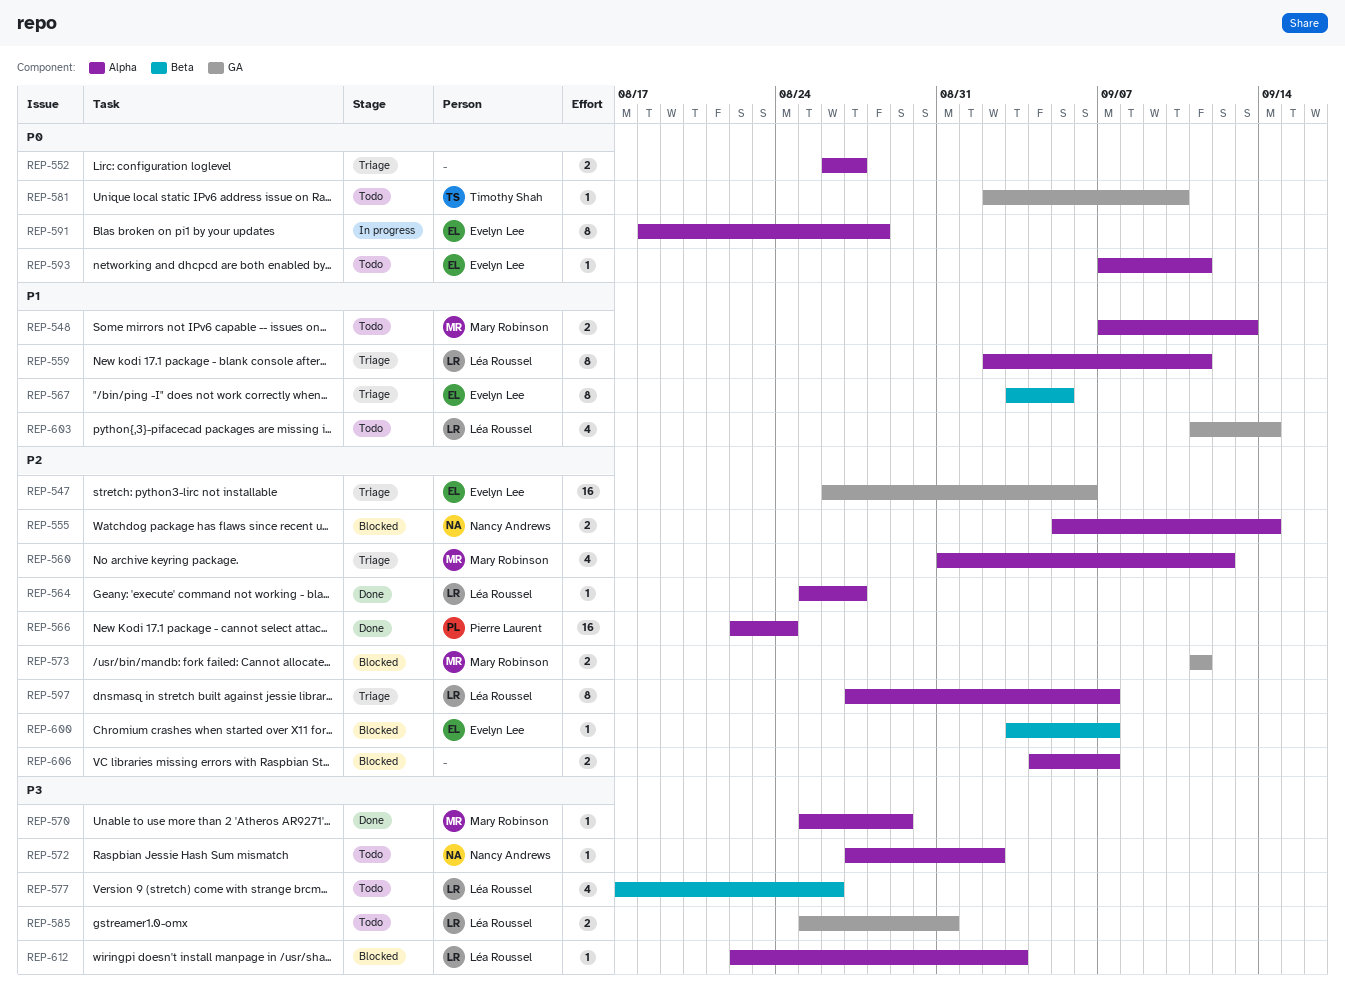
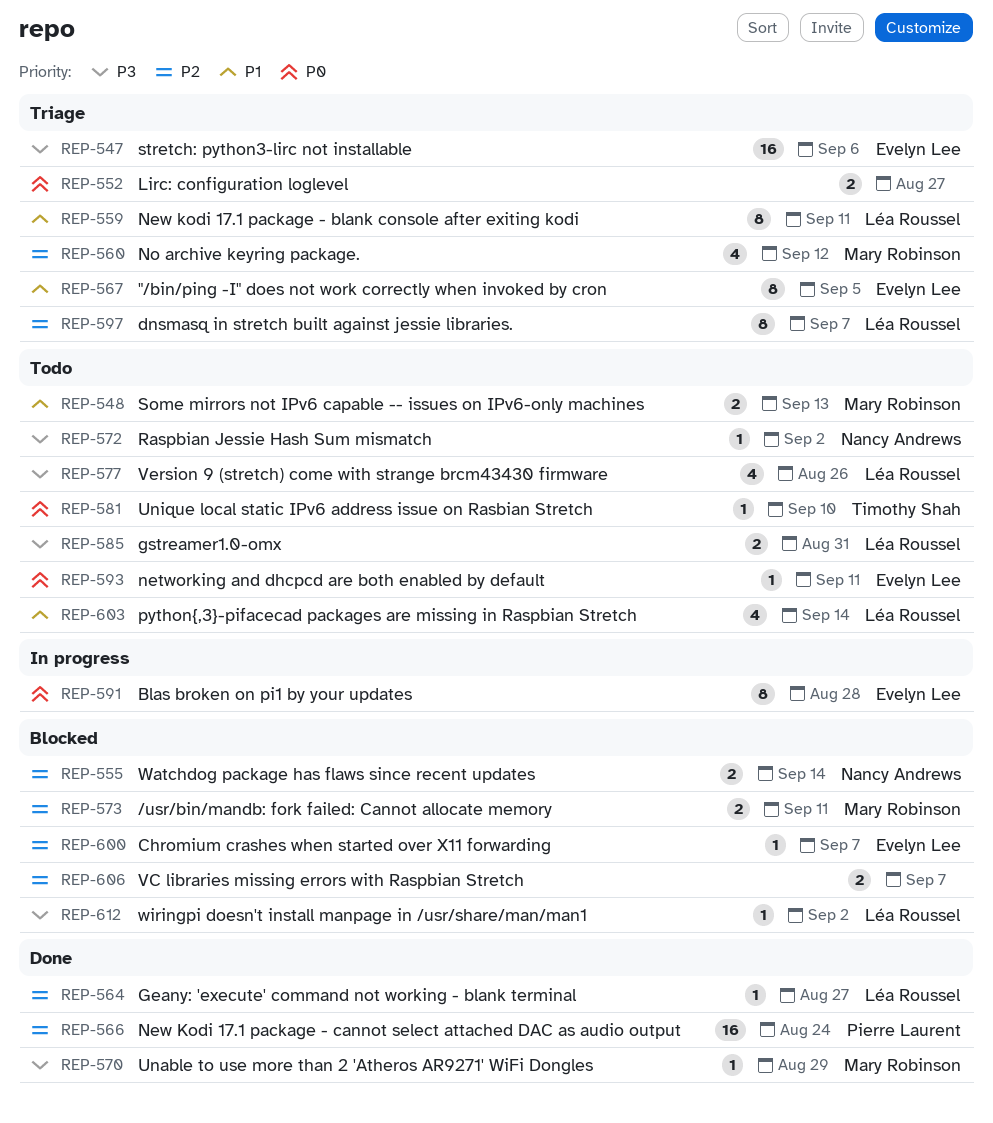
REP-547, priority: P2 -> P3
REP-612, due: Sep 3 -> Sep 2

